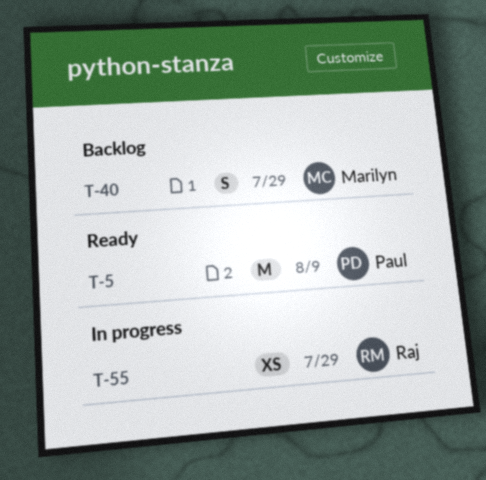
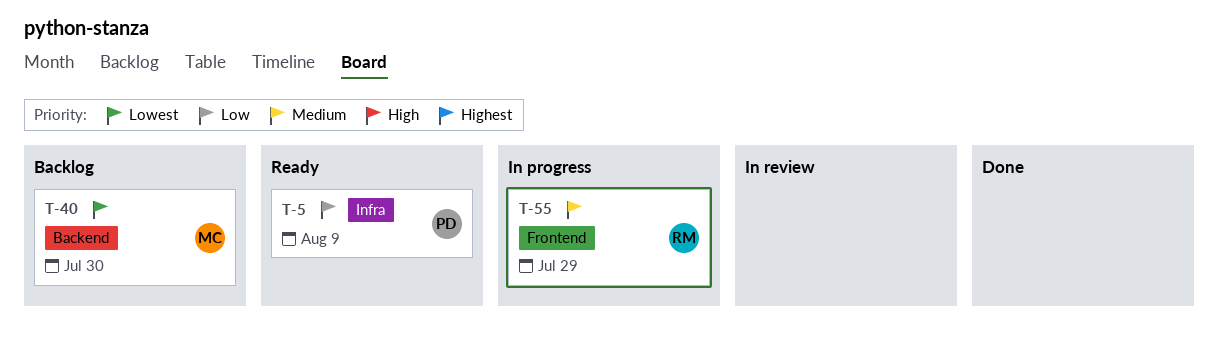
T-40, due: Jul 29 -> Jul 30

